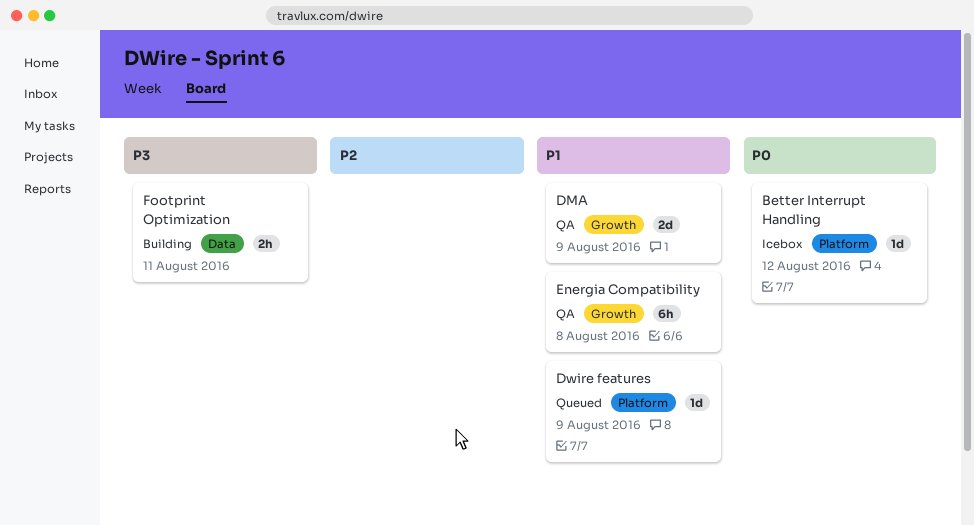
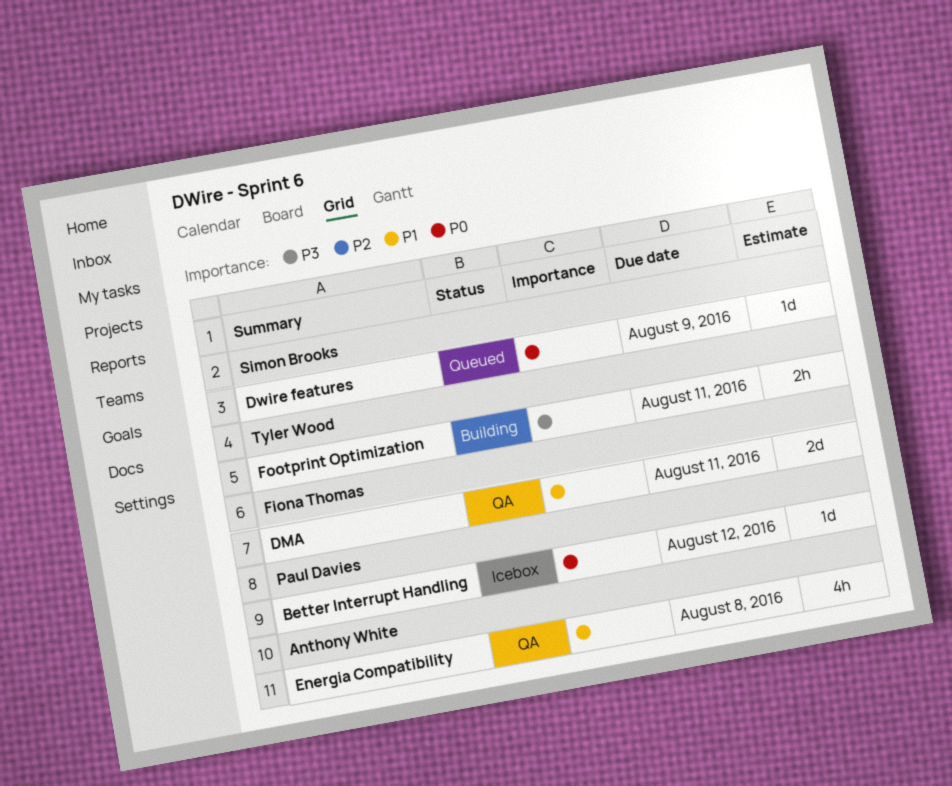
DMA, due: Aug 9 -> Aug 11
Dwire features, priority: P1 -> P0
Energia Compatibility, estimate: 6h -> 4h

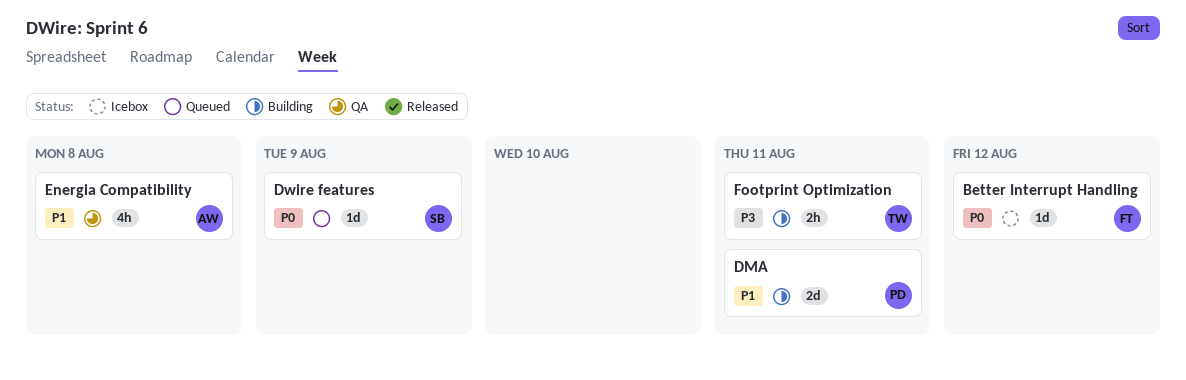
Better Interrupt Handling, owner: Paul Davies -> Fiona Thomas
DMA, status: QA -> Building
DMA, owner: Fiona Thomas -> Paul Davies

